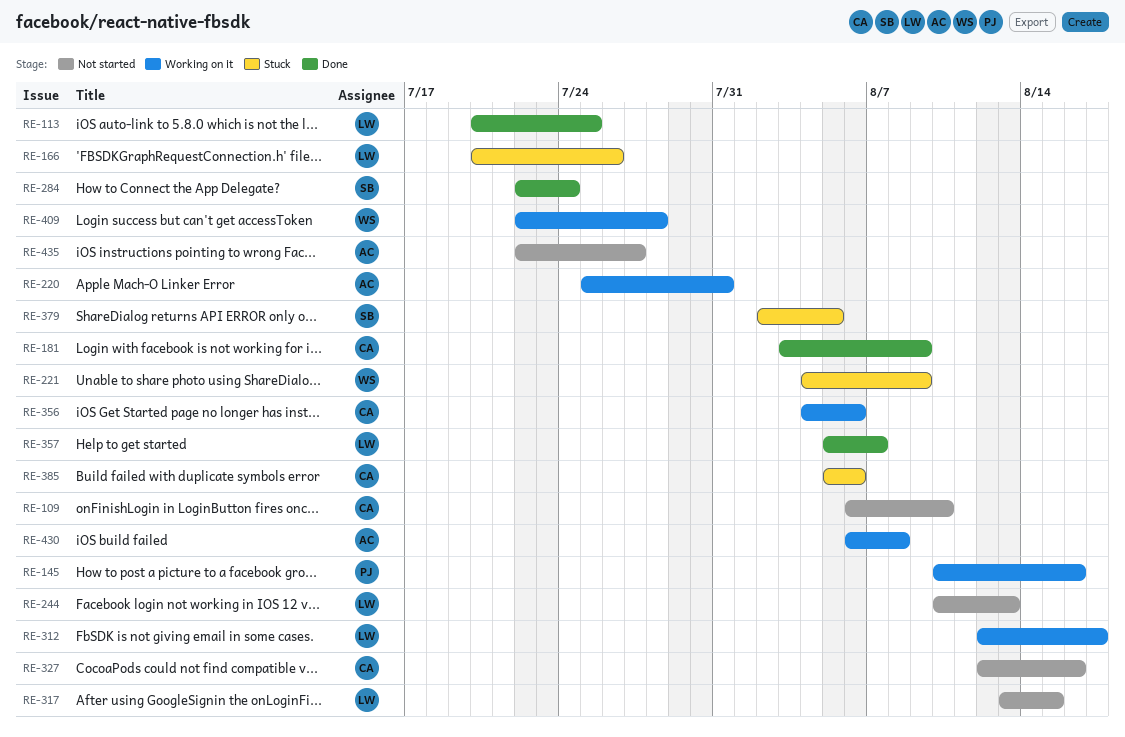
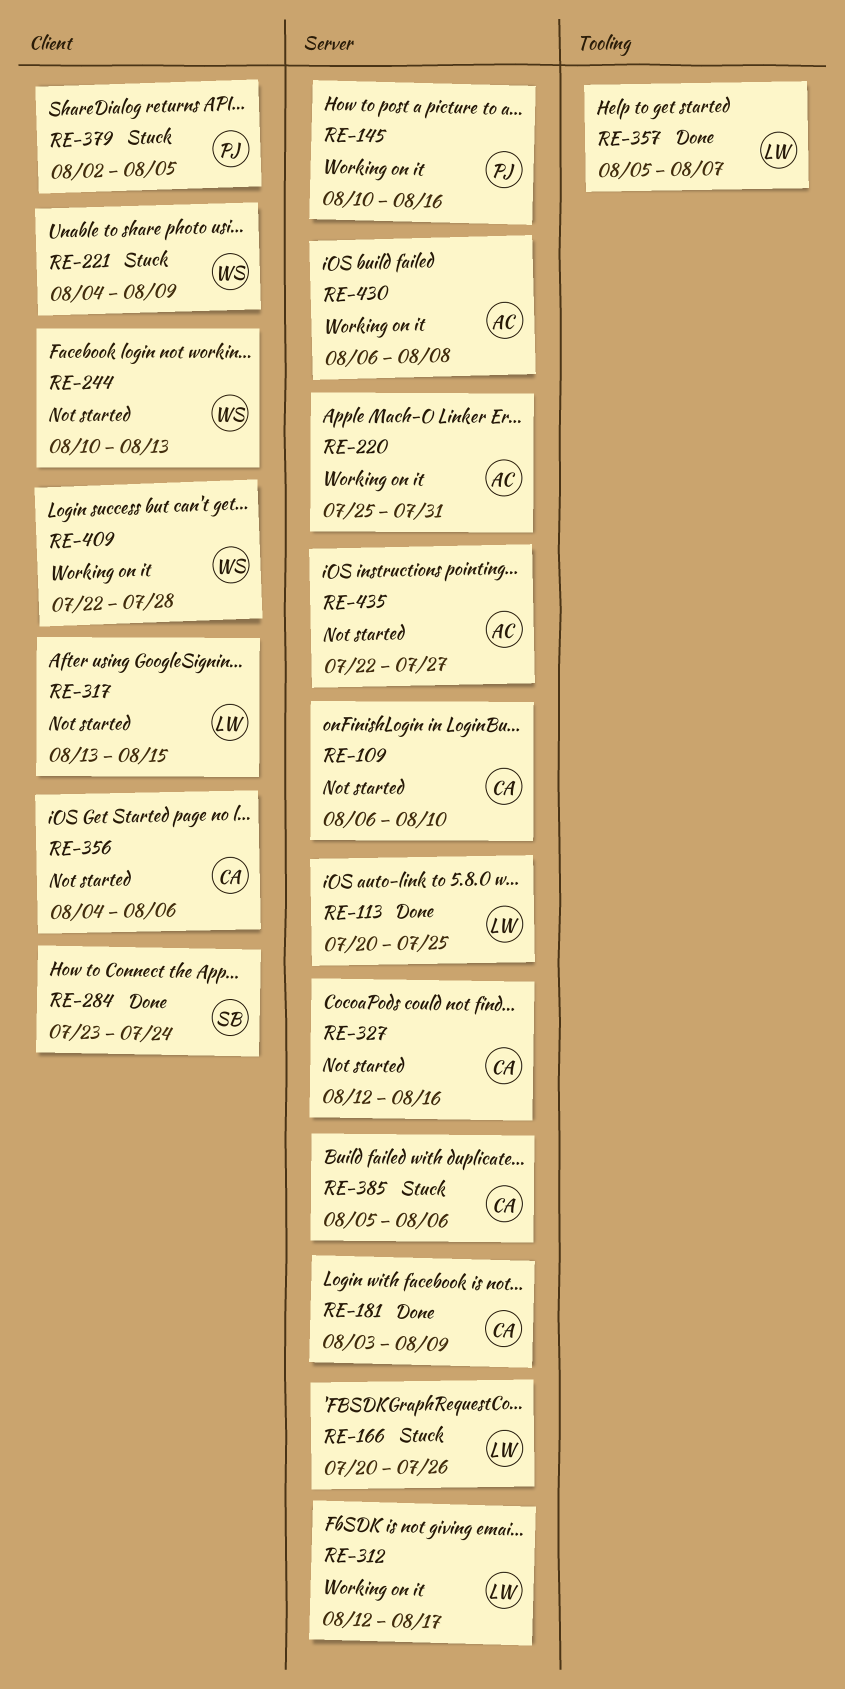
RE-244, owner: LW -> WS
RE-284, start: Jul 22 -> Jul 23
RE-356, status: Working on it -> Not started
RE-379, owner: SB -> PJ

